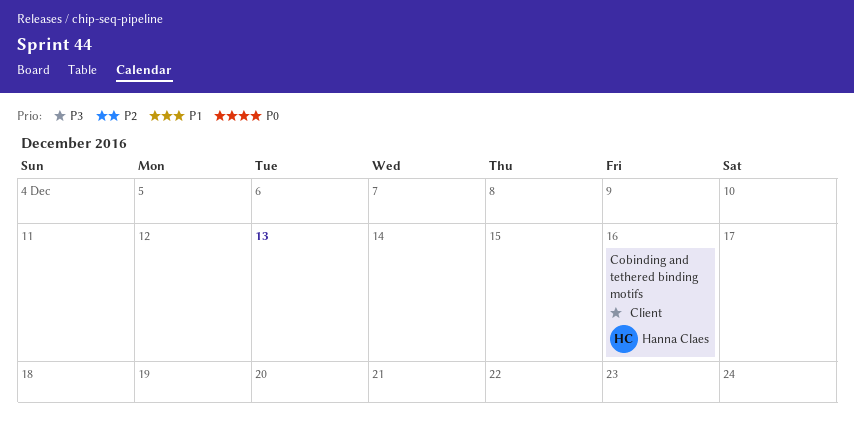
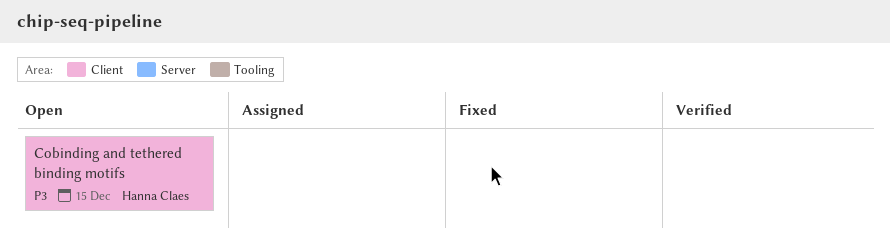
Cobinding and tethered binding motifs, due: Dec 16 -> Dec 15

